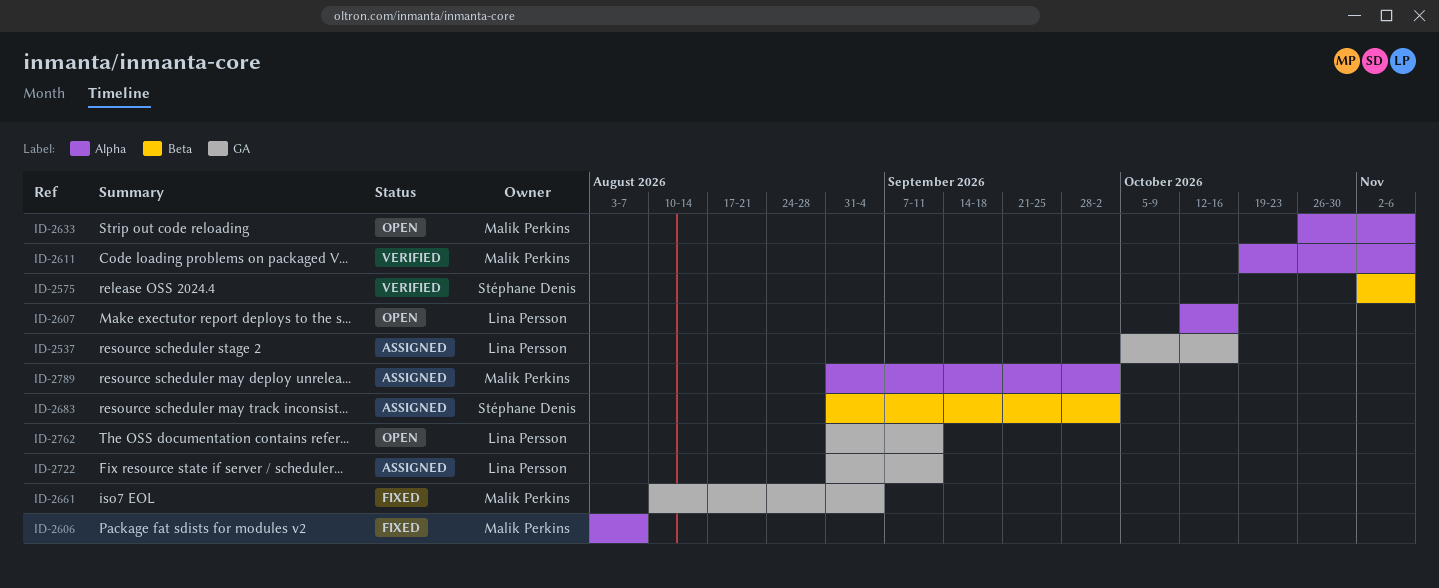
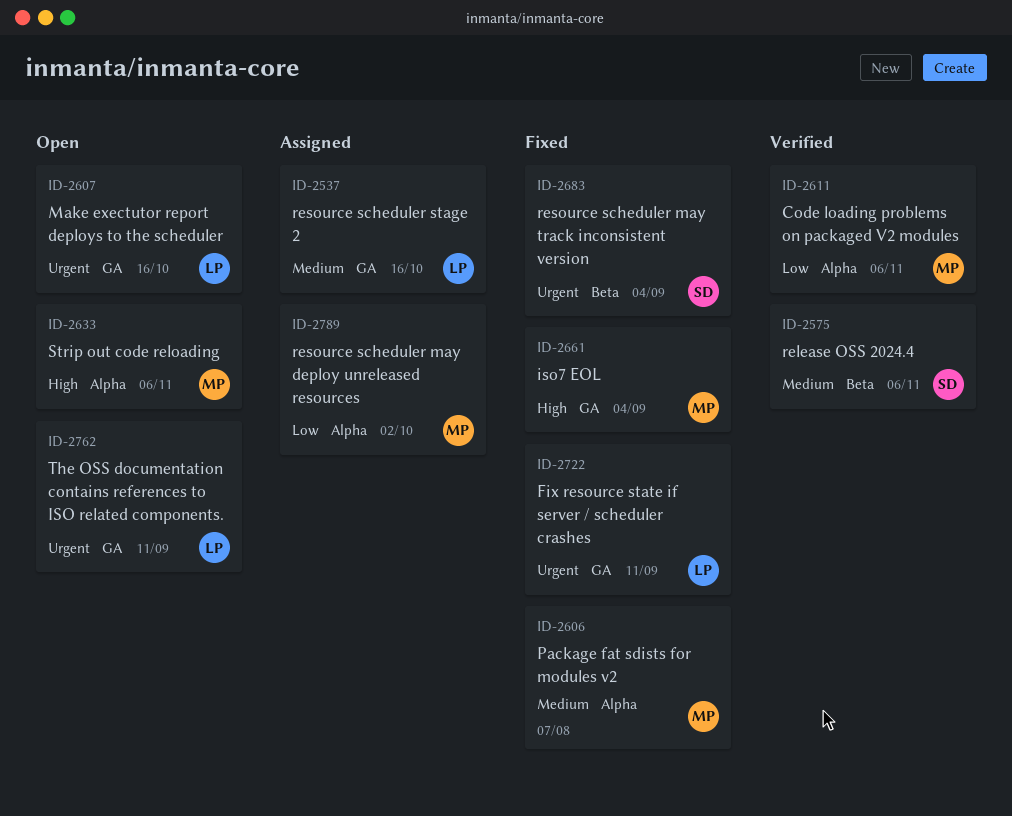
ID-2607, label: Alpha -> GA
ID-2683, status: Assigned -> Fixed
ID-2683, due: Oct 2 -> Sep 4
ID-2722, status: Assigned -> Fixed

